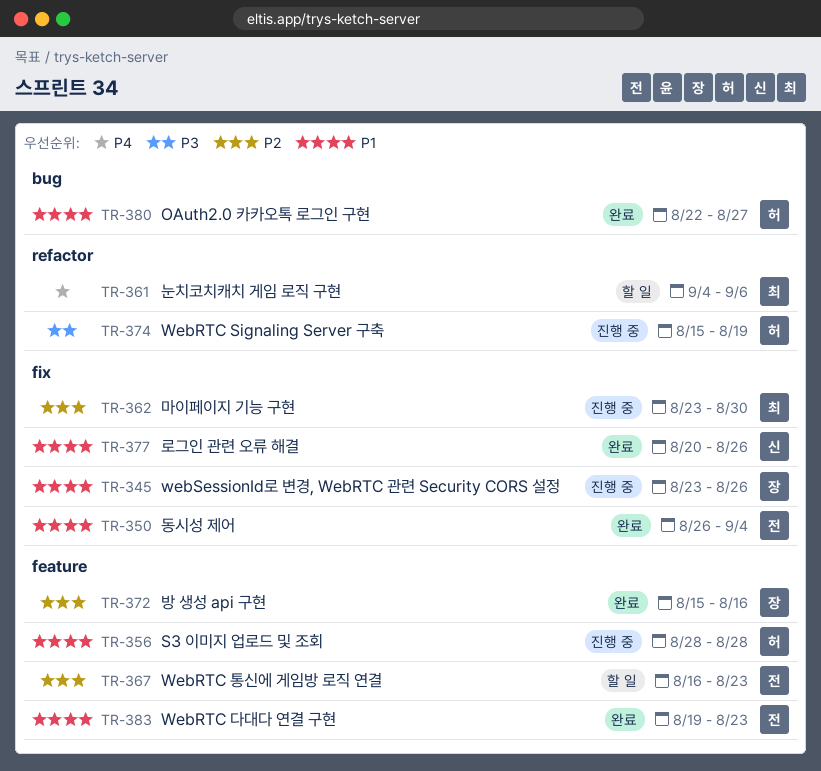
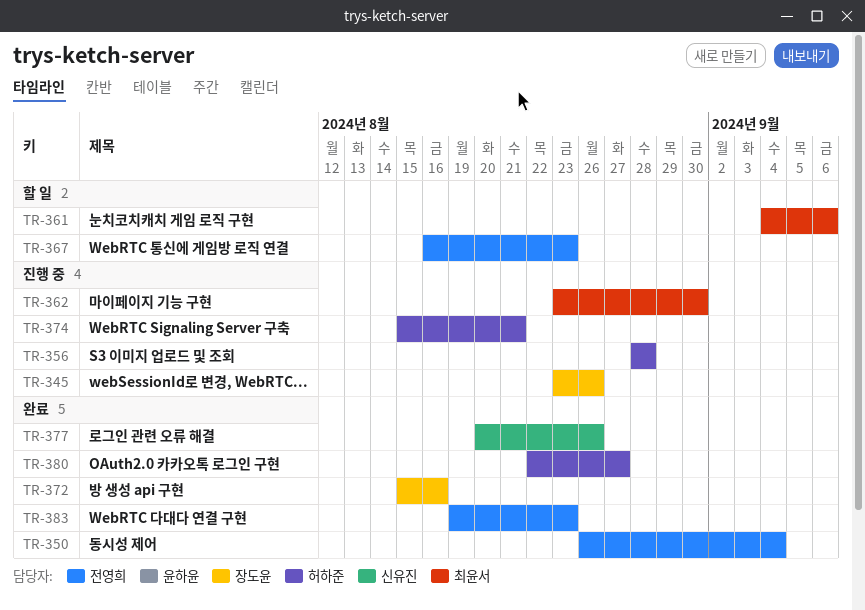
TR-374, due: Aug 19 -> Aug 21

